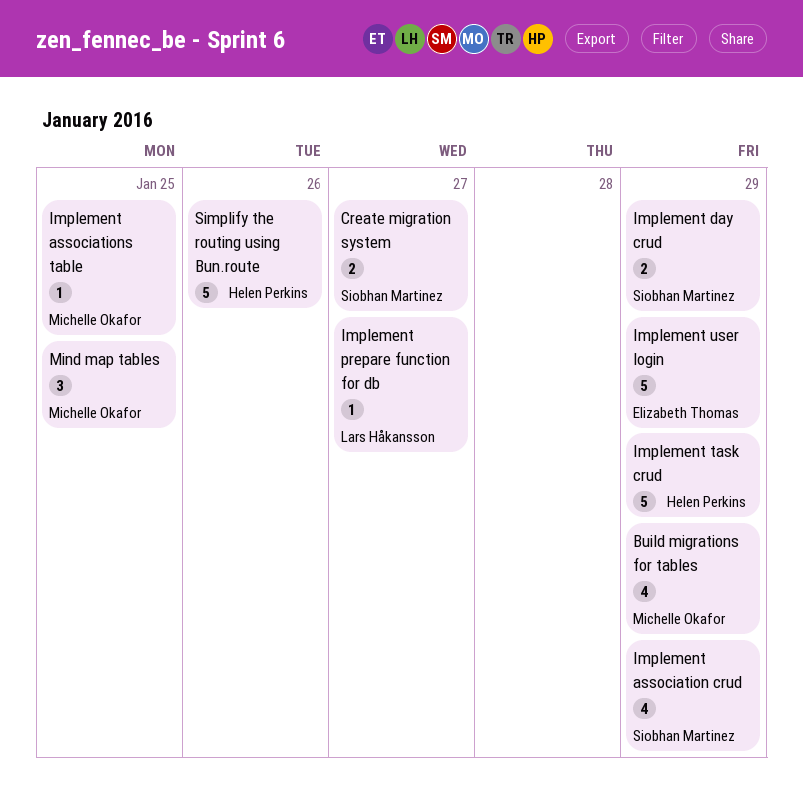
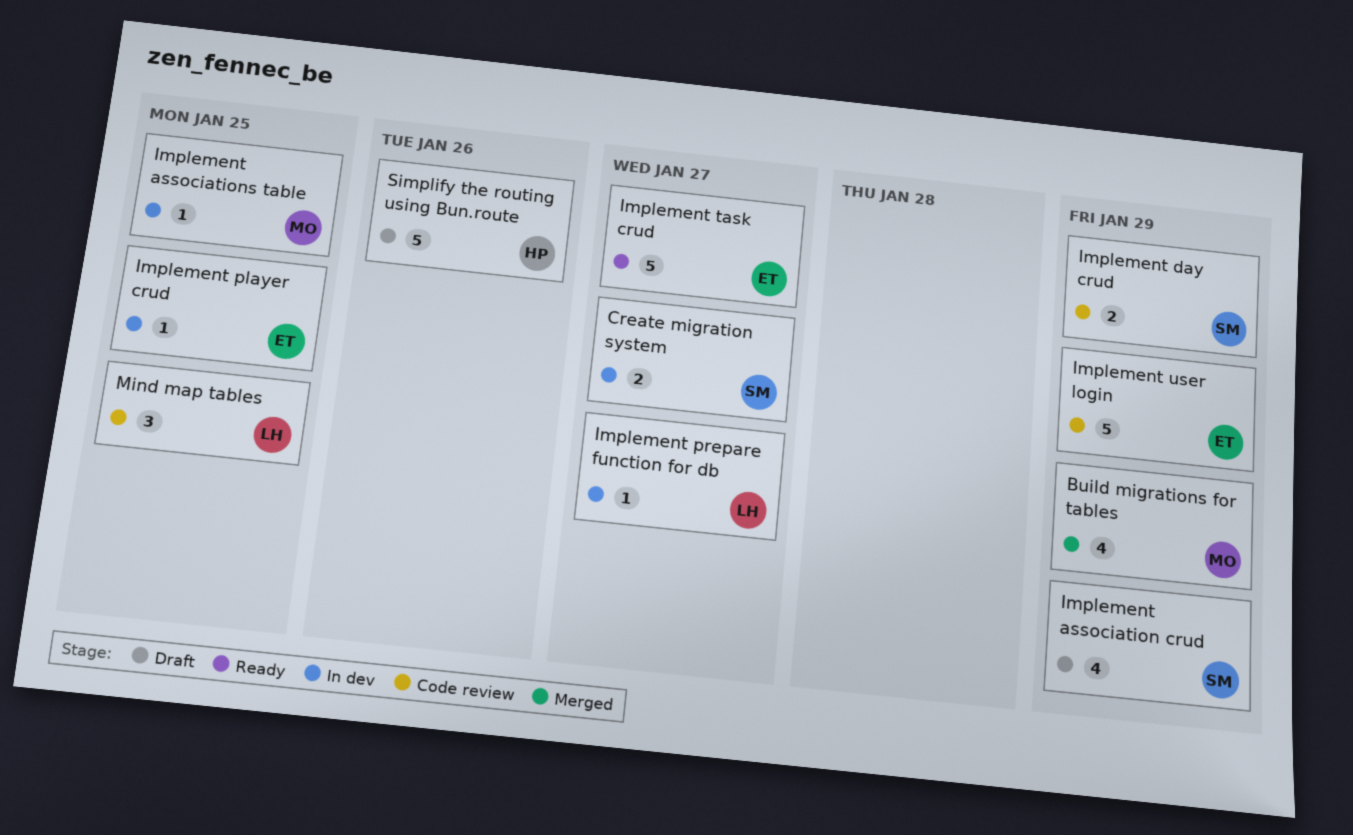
Implement player crud: none -> present
Implement task crud, owner: Helen Perkins -> Elizabeth Thomas
Implement task crud, due: Jan 29 -> Jan 27
Mind map tables, owner: Michelle Okafor -> Lars Håkansson

